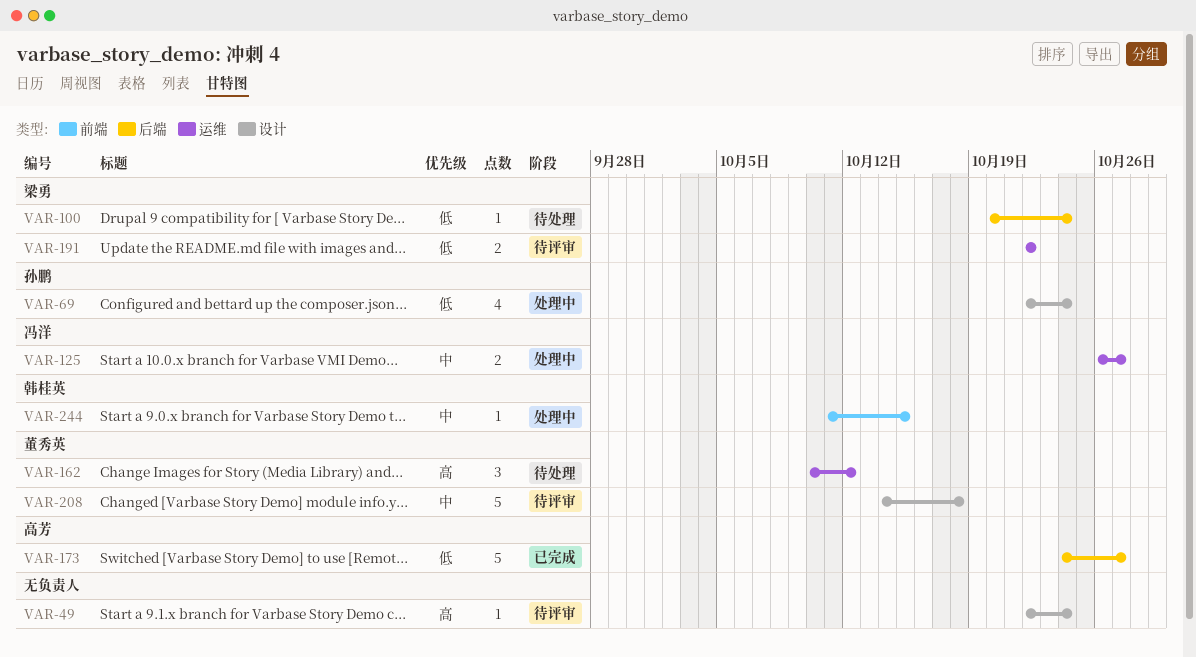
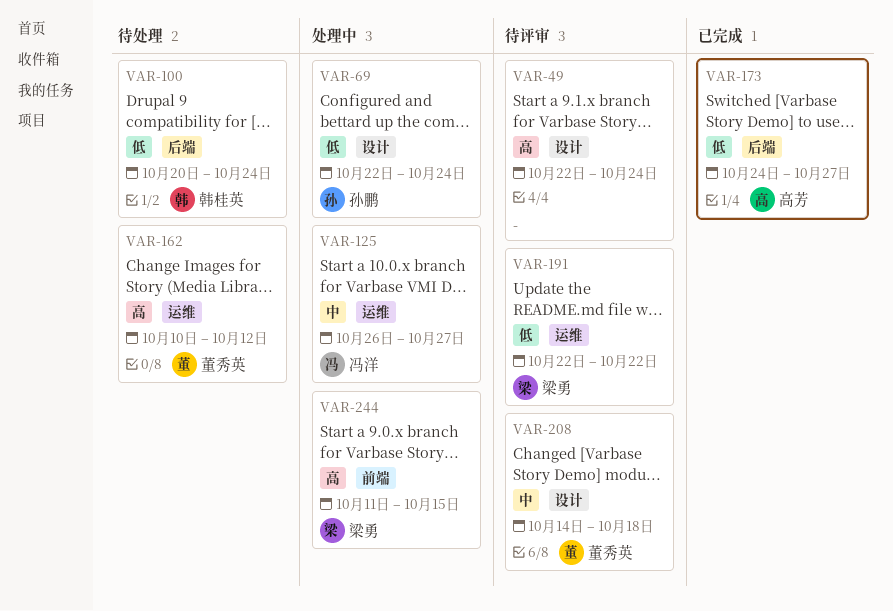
VAR-100, owner: 梁勇 -> 韩桂英
VAR-244, owner: 韩桂英 -> 梁勇
VAR-244, priority: 中 -> 高

